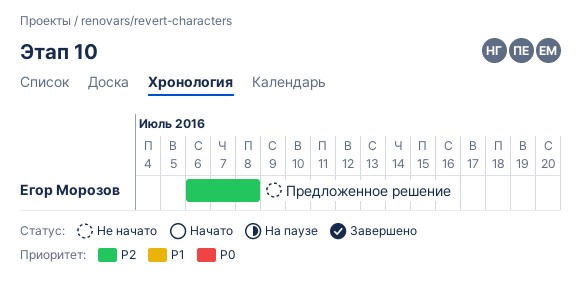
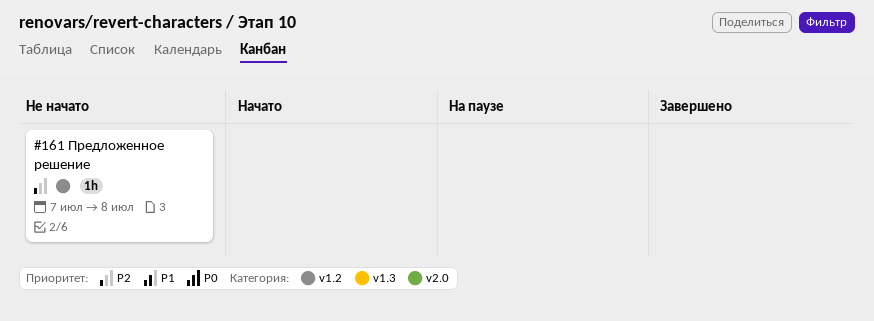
Предложенное решение, start: Jul 6 -> Jul 7

